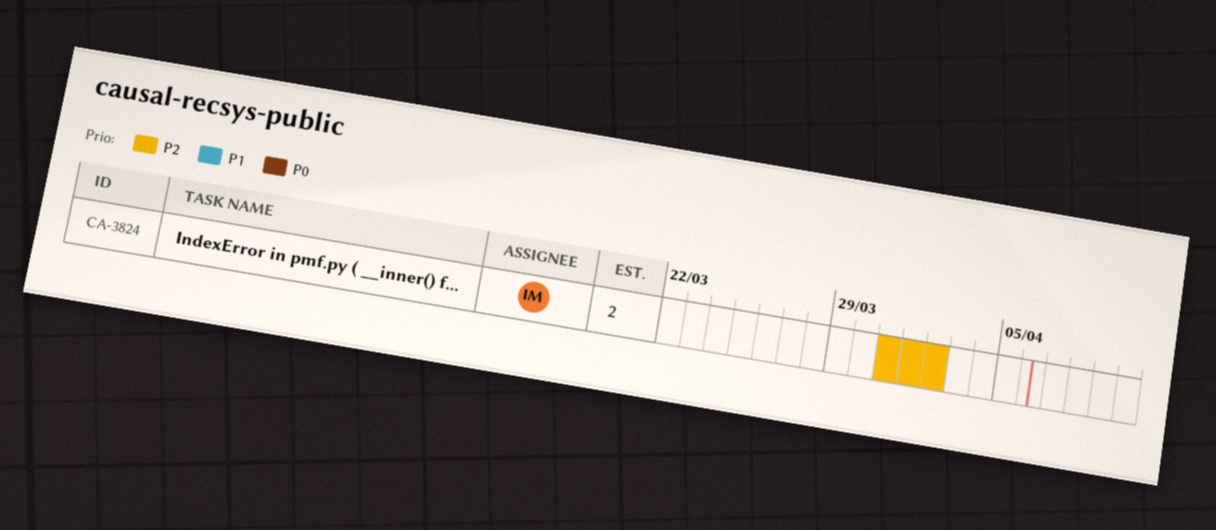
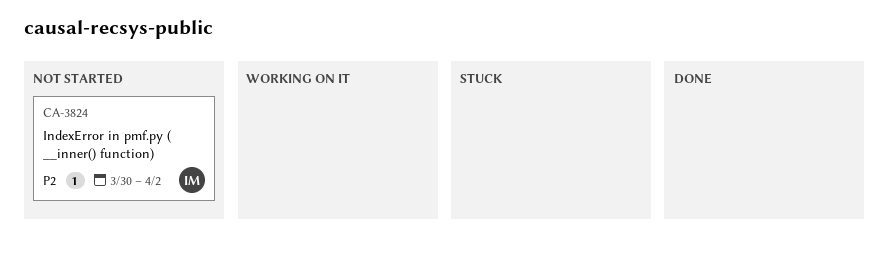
CA-3824, estimate: 2 -> 1
CA-3824, start: Mar 31 -> Mar 30

